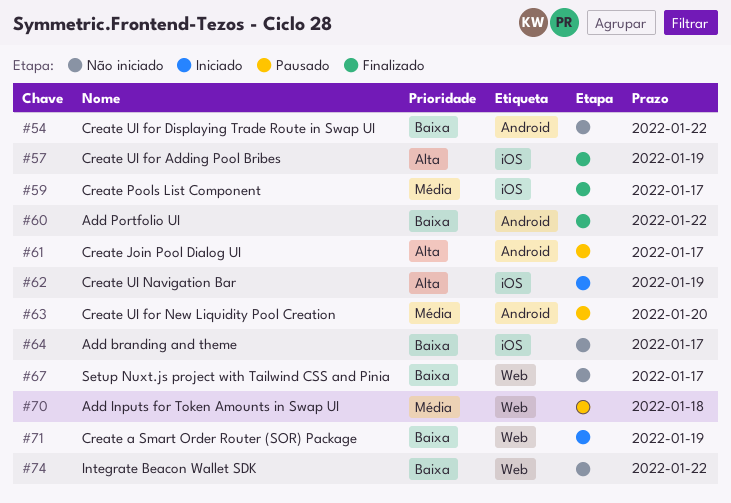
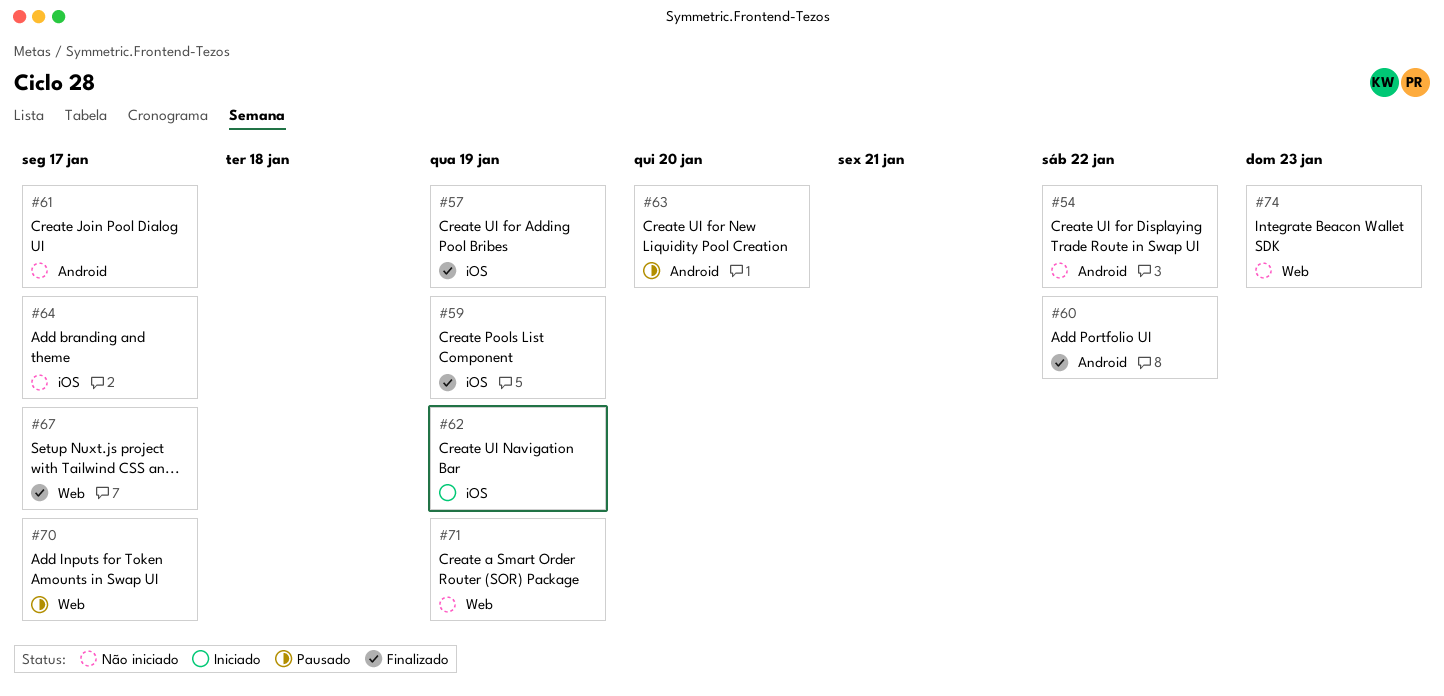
#59, due: Jan 17 -> Jan 19
#61, status: Pausado -> Não iniciado
#67, status: Não iniciado -> Finalizado
#70, due: Jan 18 -> Jan 17
#71, status: Iniciado -> Não iniciado
#74, due: Jan 22 -> Jan 23

